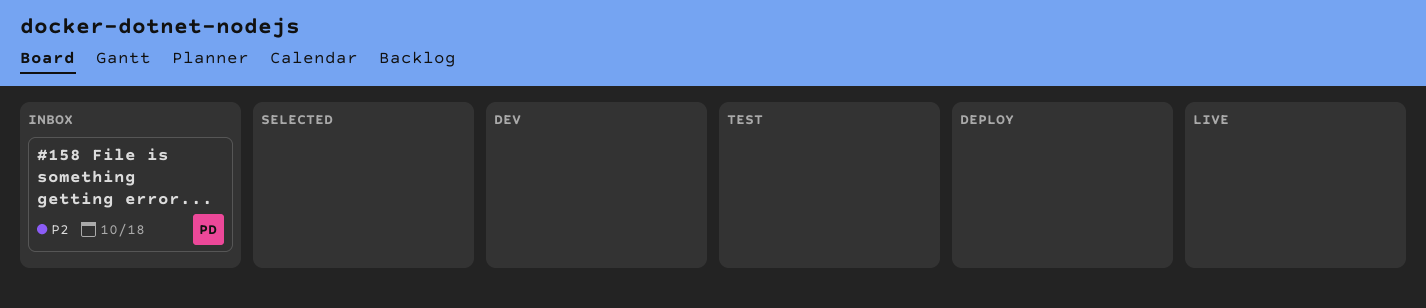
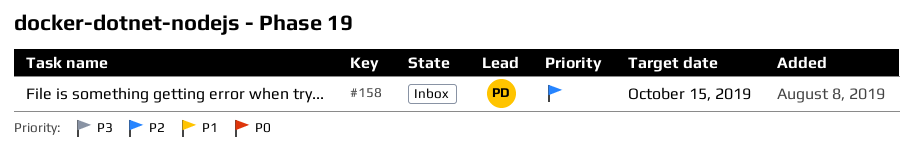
#158, due: Oct 18 -> Oct 15

